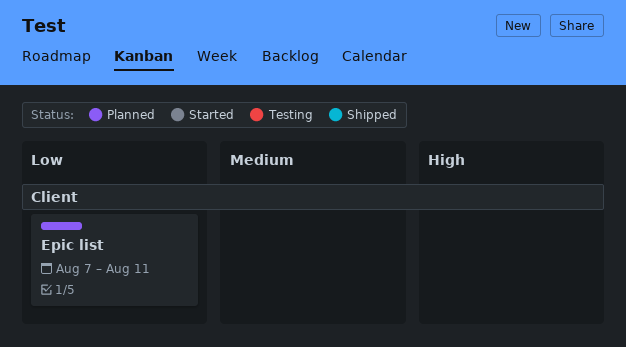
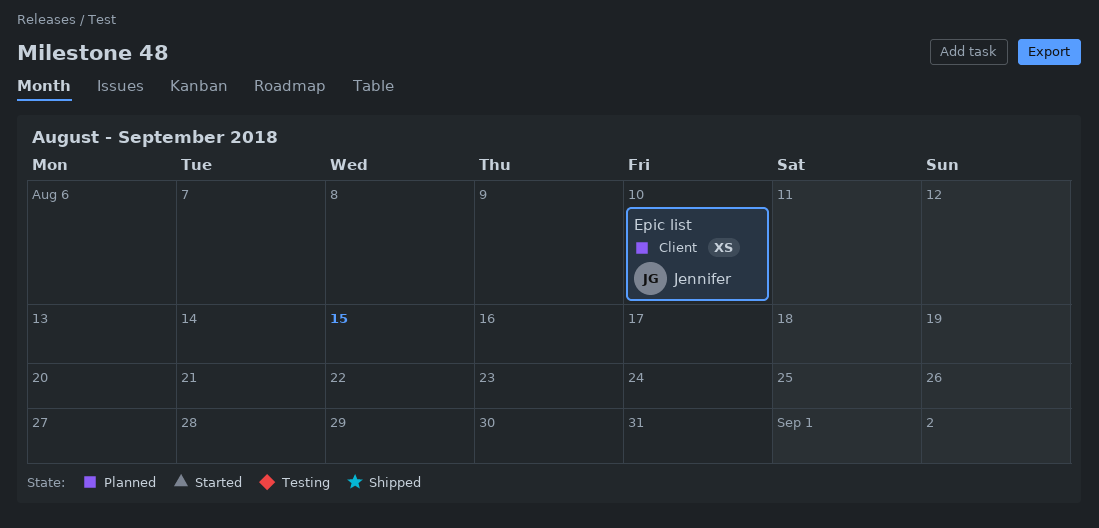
Epic list, due: Aug 11 -> Aug 10

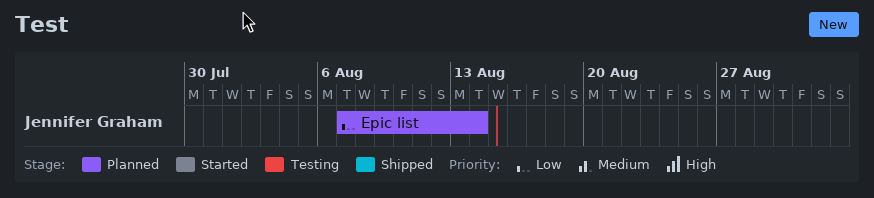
Epic list, due: Aug 10 -> Aug 14

